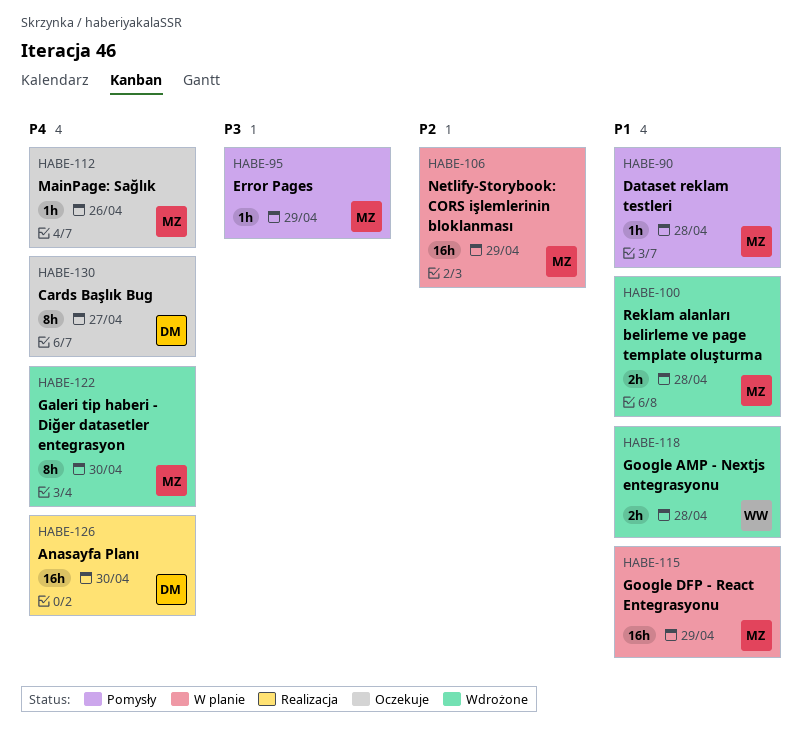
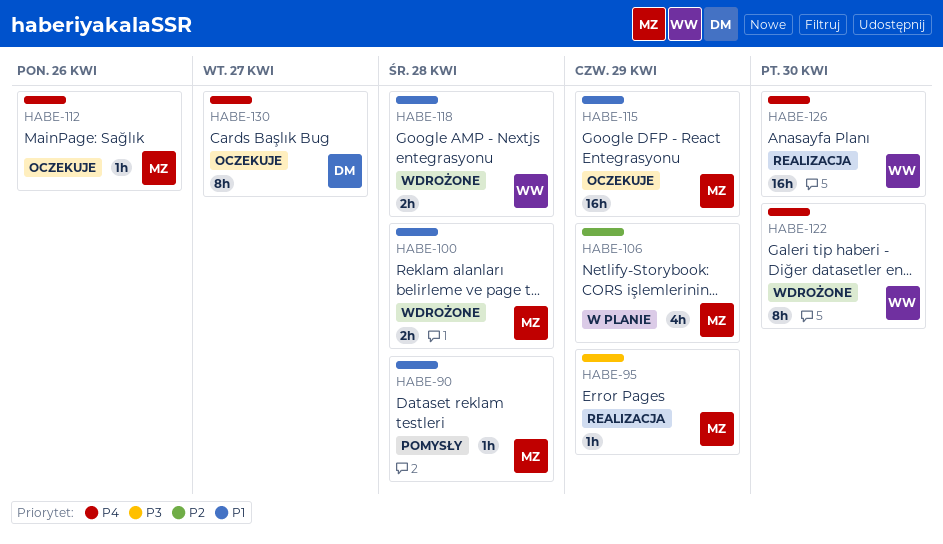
HABE-95, status: Pomysły -> Realizacja
HABE-106, estimate: 16h -> 4h
HABE-115, status: W planie -> Oczekuje
HABE-122, owner: MZ -> WW
HABE-126, owner: DM -> WW

